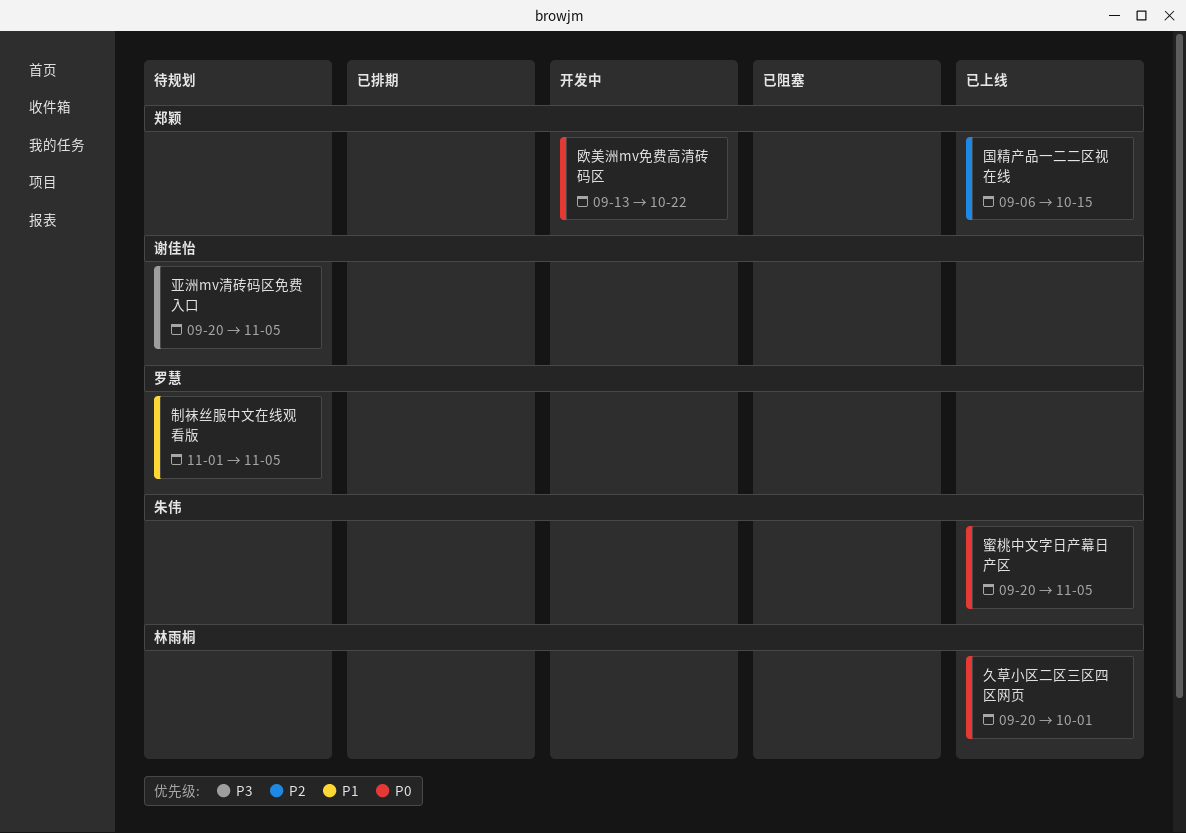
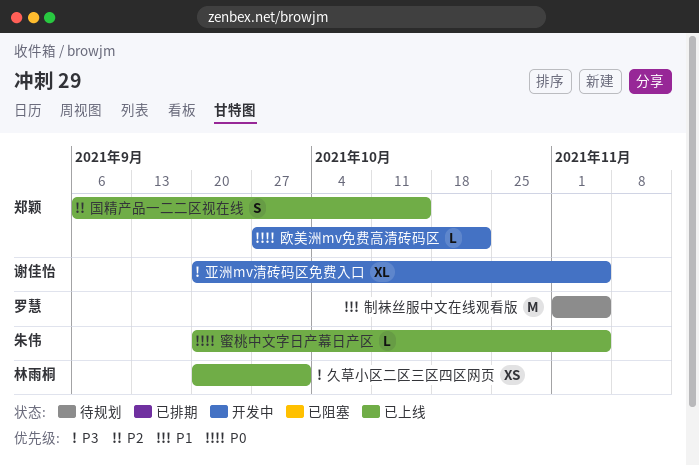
久草小区二区三区四区网页, priority: P0 -> P3
亚洲mv清砖码区免费入口, status: 待规划 -> 开发中
欧美洲mv免费高清砖码区, start: Sep 13 -> Sep 27

